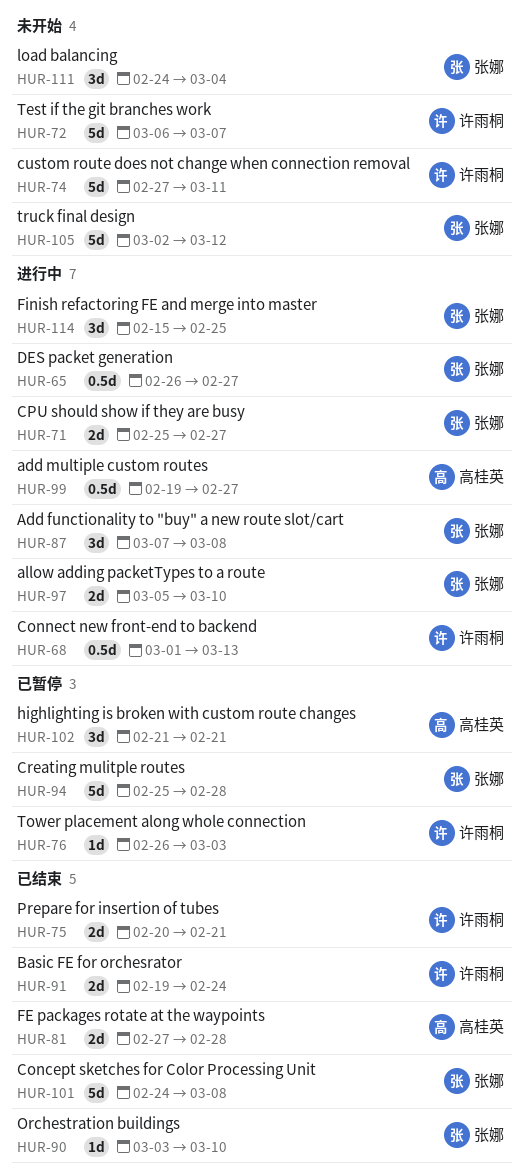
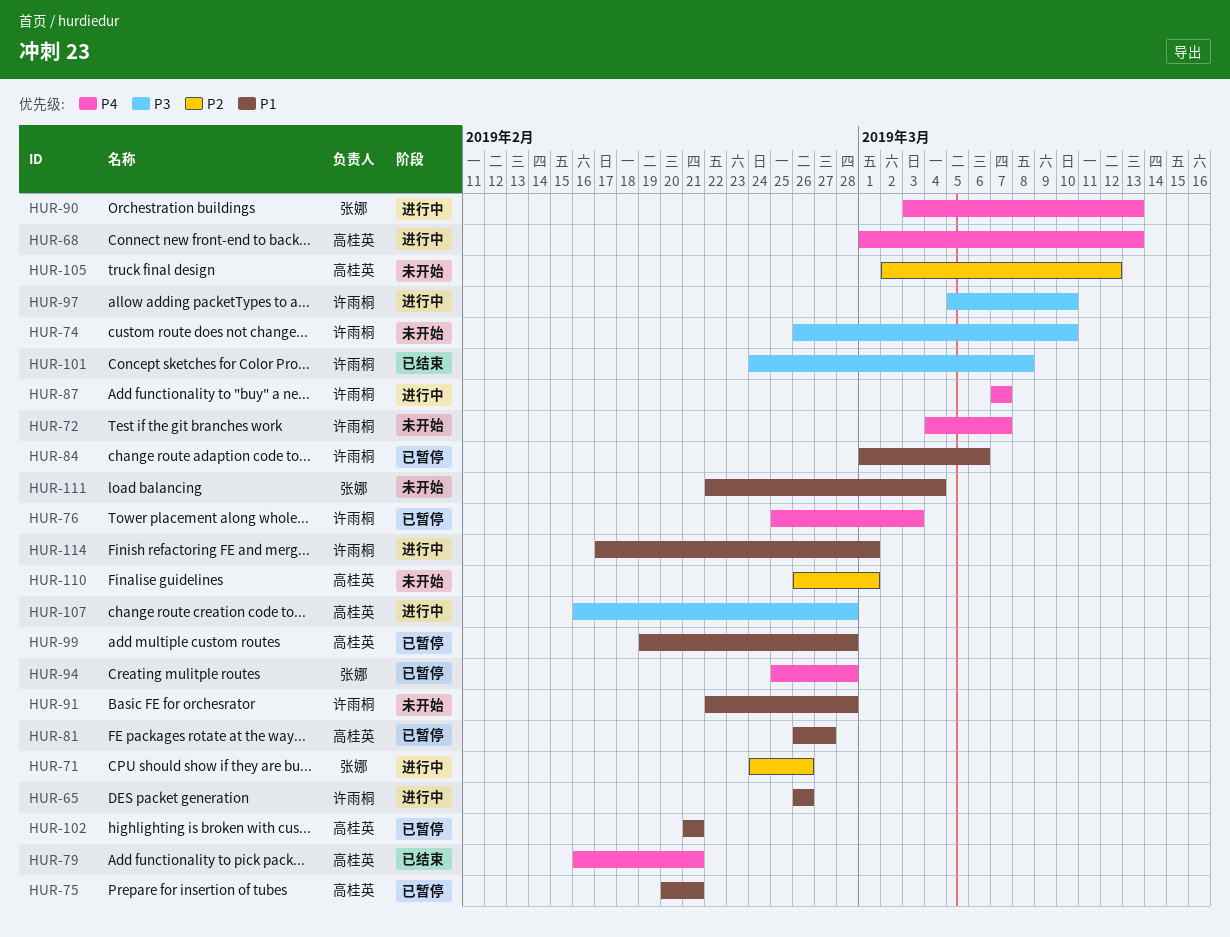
HUR-65, owner: 张娜 -> 许雨桐
HUR-65, due: Feb 27 -> Feb 26
HUR-68, owner: 许雨桐 -> 高桂英
HUR-71, start: Feb 25 -> Feb 24
HUR-71, due: Feb 27 -> Feb 26
HUR-72, start: Mar 6 -> Mar 4
HUR-74, start: Feb 27 -> Feb 26
HUR-74, due: Mar 11 -> Mar 10
HUR-75, status: 已结束 -> 已暂停
HUR-75, owner: 许雨桐 -> 高桂英
HUR-76, start: Feb 26 -> Feb 25
HUR-79: none -> present
HUR-81, status: 已结束 -> 已暂停
HUR-81, start: Feb 27 -> Feb 26
HUR-81, due: Feb 28 -> Feb 27
HUR-84: none -> present
HUR-87, owner: 张娜 -> 许雨桐
HUR-87, due: Mar 8 -> Mar 7
HUR-90, status: 已结束 -> 进行中
HUR-90, due: Mar 10 -> Mar 13
HUR-91, status: 已结束 -> 未开始
HUR-91, start: Feb 19 -> Feb 22
HUR-91, due: Feb 24 -> Feb 28
HUR-97, owner: 张娜 -> 许雨桐
HUR-99, status: 进行中 -> 已暂停
HUR-99, due: Feb 27 -> Feb 28
HUR-101, owner: 张娜 -> 许雨桐
HUR-105, owner: 张娜 -> 高桂英
HUR-107: none -> present
HUR-110: none -> present
HUR-111, start: Feb 24 -> Feb 22
HUR-114, owner: 张娜 -> 许雨桐
HUR-114, start: Feb 15 -> Feb 17
HUR-114, due: Feb 25 -> Mar 1

